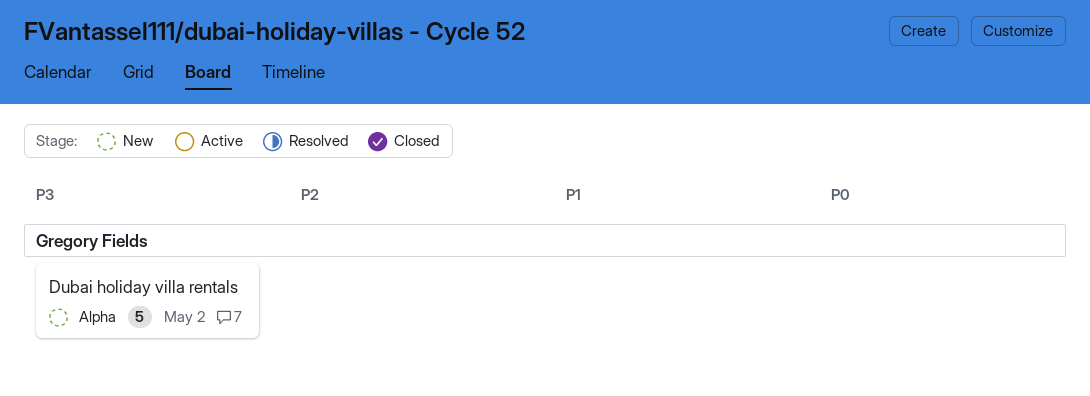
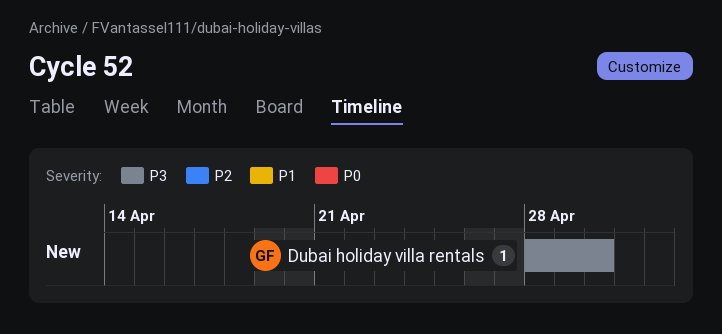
Dubai holiday villa rentals, estimate: 5 -> 1
Dubai holiday villa rentals, due: May 2 -> Apr 30

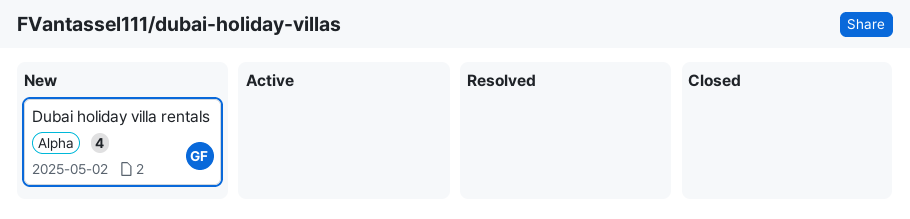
Dubai holiday villa rentals, estimate: 1 -> 4
Dubai holiday villa rentals, due: Apr 30 -> May 2

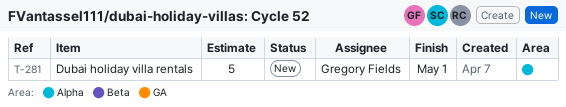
Dubai holiday villa rentals, estimate: 4 -> 5
Dubai holiday villa rentals, due: May 2 -> May 1

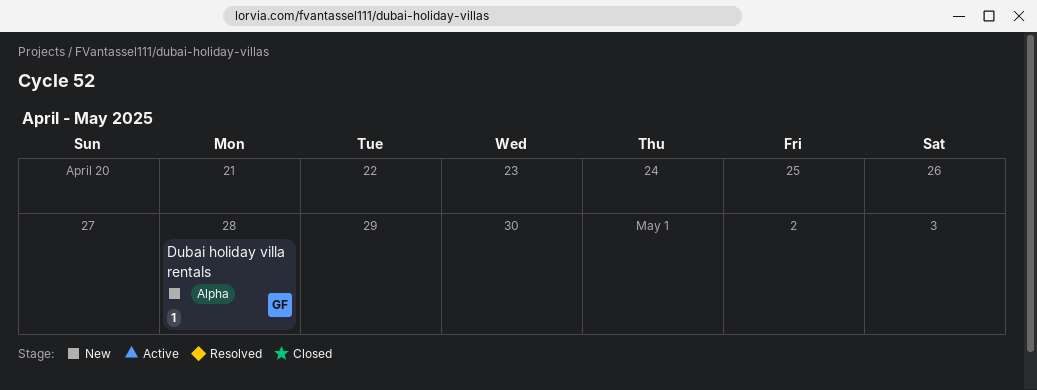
Dubai holiday villa rentals, estimate: 5 -> 1
Dubai holiday villa rentals, due: May 1 -> Apr 28

